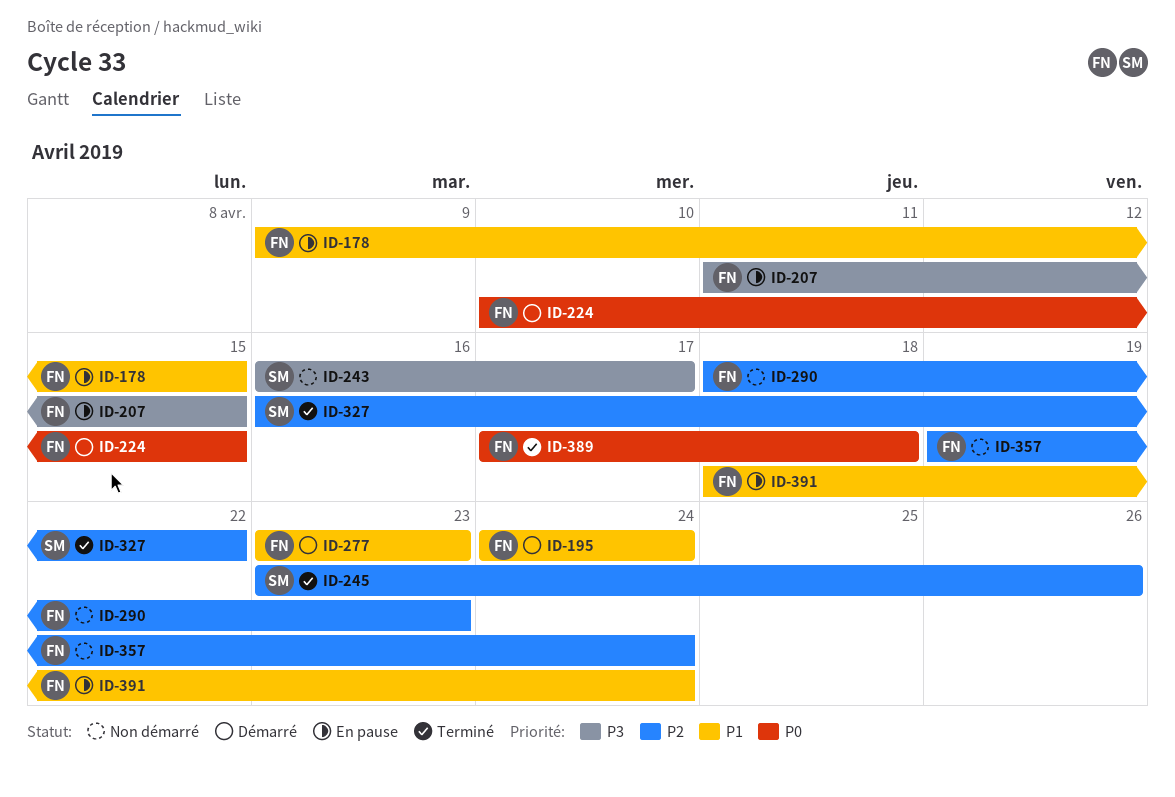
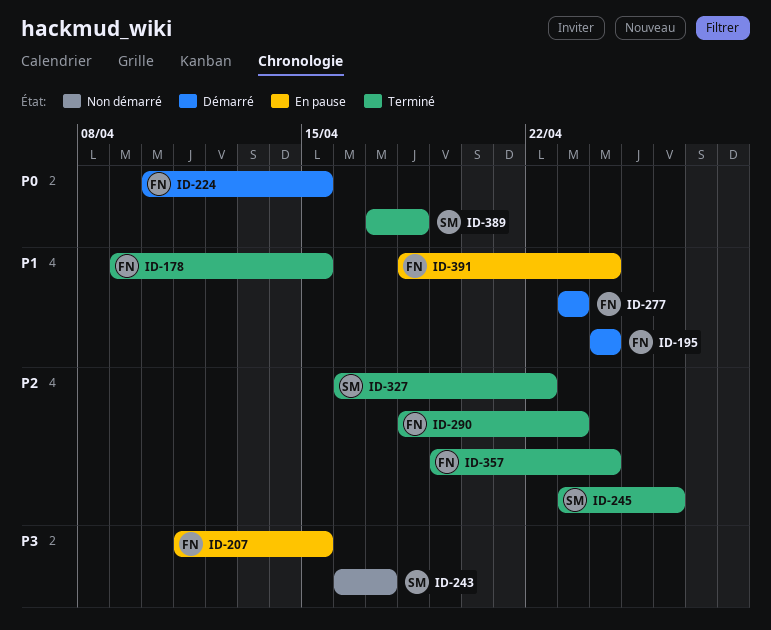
ID-178, status: En pause -> Terminé
ID-290, status: Non démarré -> Terminé
ID-357, status: Non démarré -> Terminé
ID-389, owner: FN -> SM

